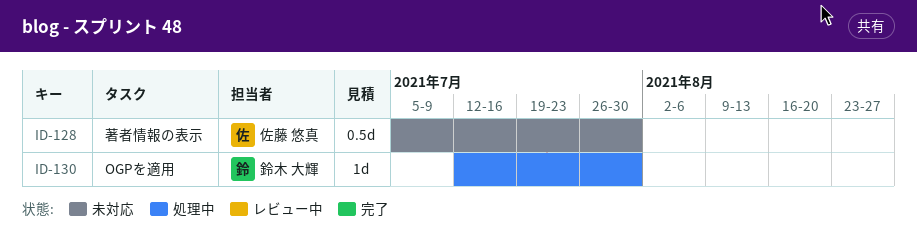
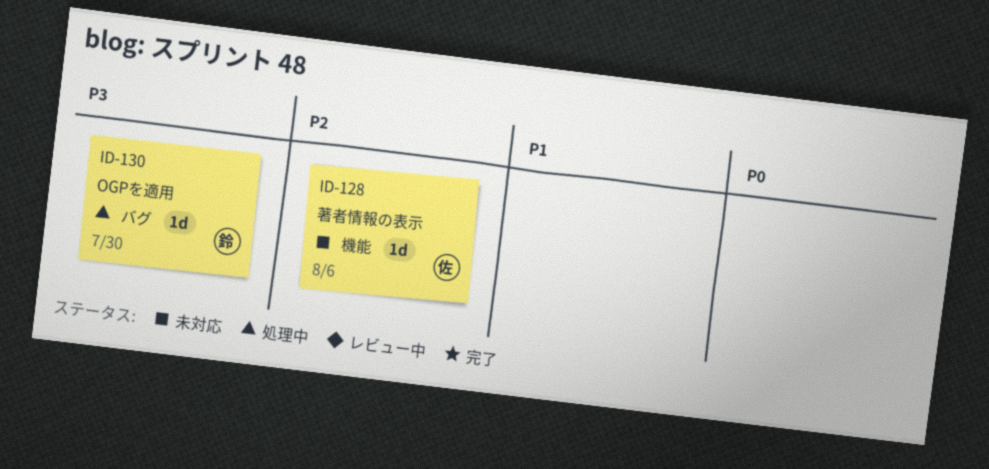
ID-128, estimate: 0.5d -> 1d
ID-128, due: Jul 30 -> Aug 6

